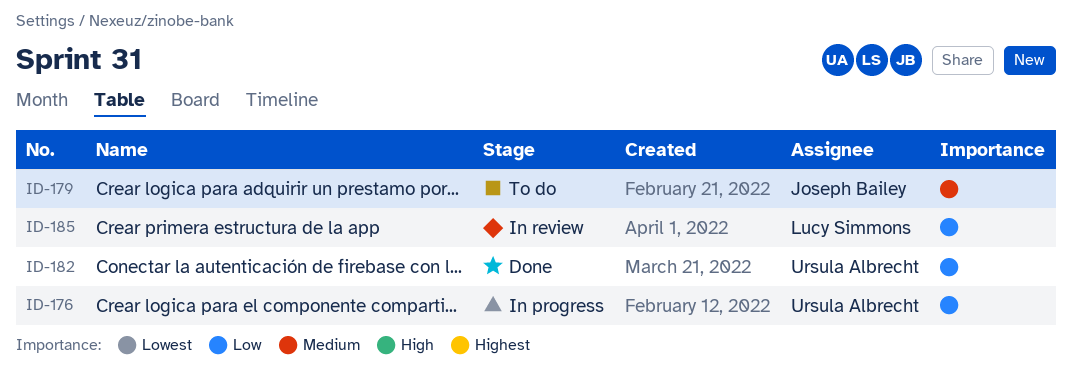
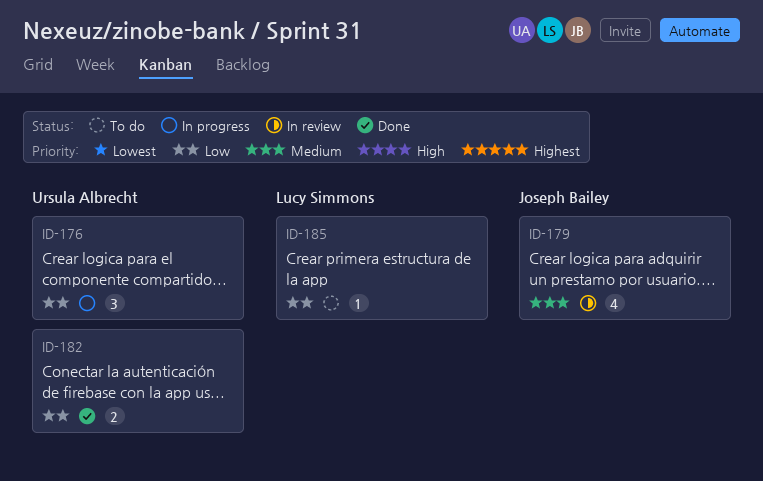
ID-179, status: To do -> In review
ID-185, status: In review -> To do

